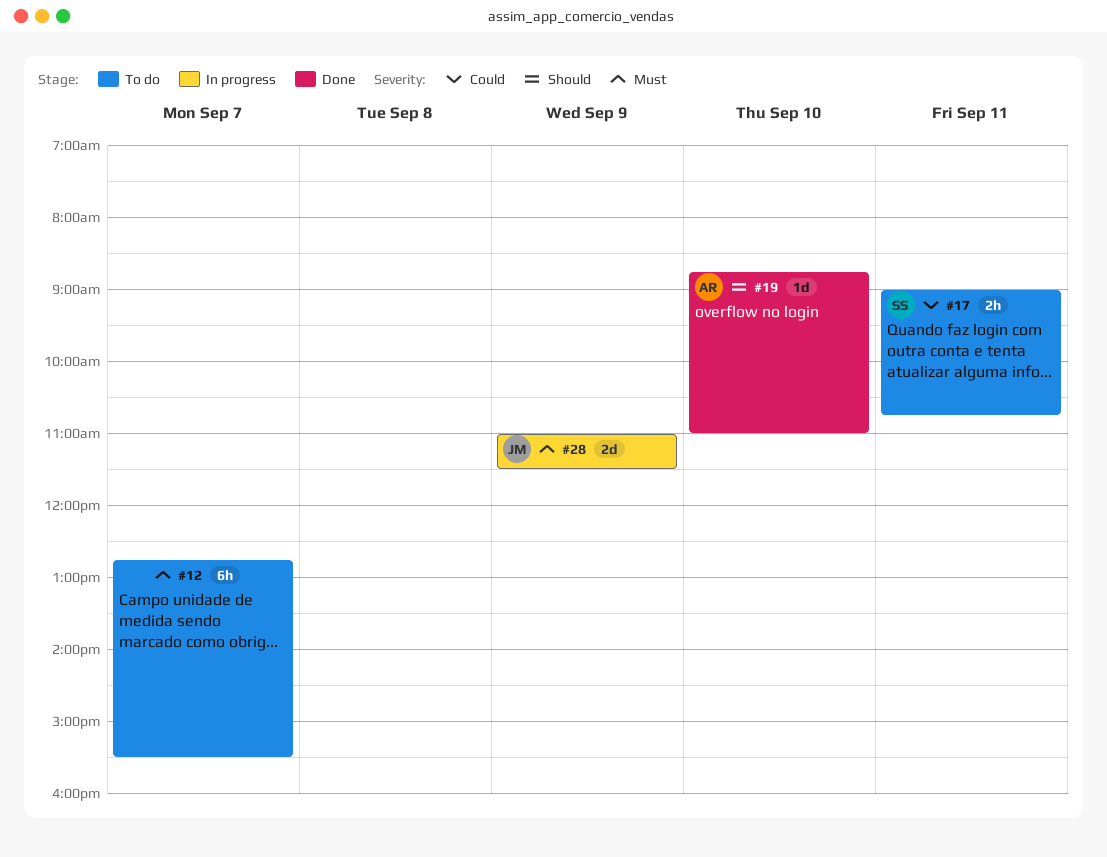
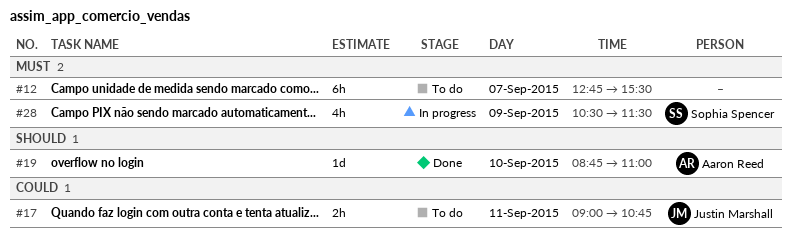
#17, owner: Sophia Spencer -> Justin Marshall
#28, owner: Justin Marshall -> Sophia Spencer
#28, estimate: 2d -> 4h
#28, begins: 11:00 -> 10:30

